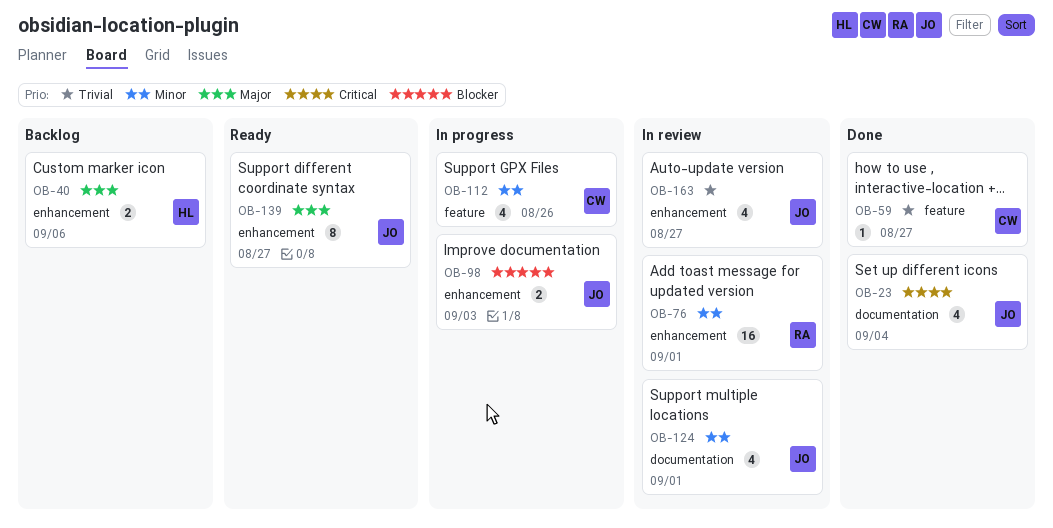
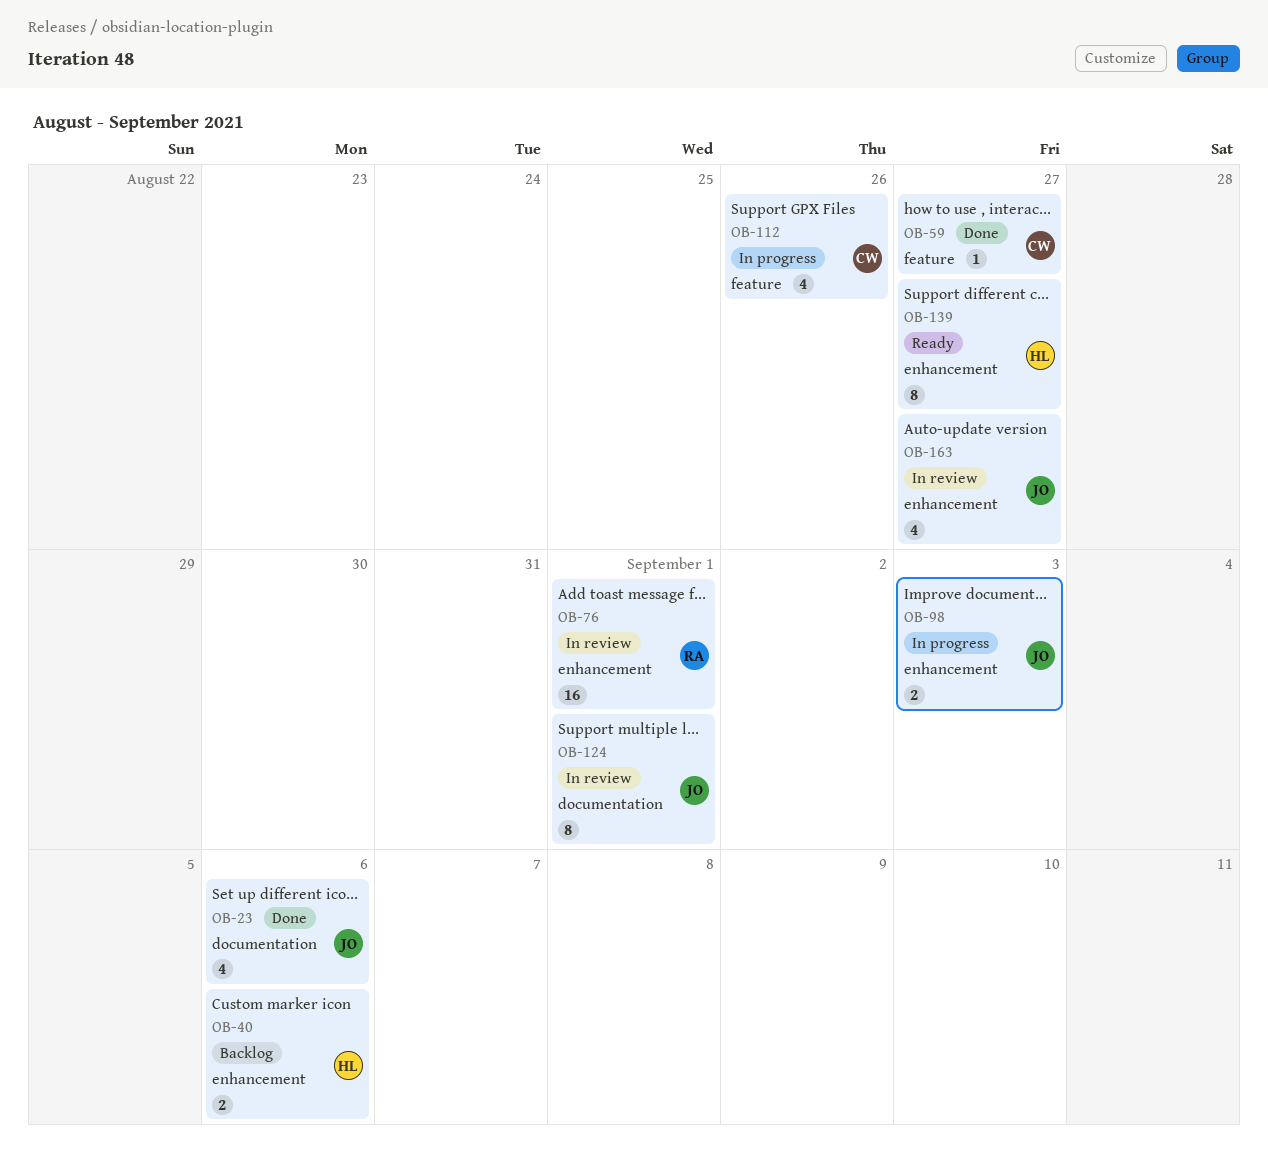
OB-23, due: Sep 4 -> Sep 6
OB-124, estimate: 4 -> 8
OB-139, owner: JO -> HL

